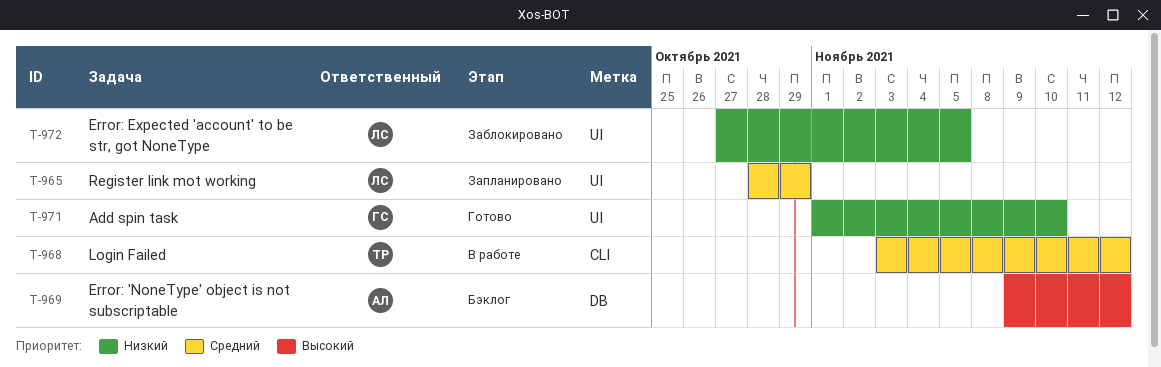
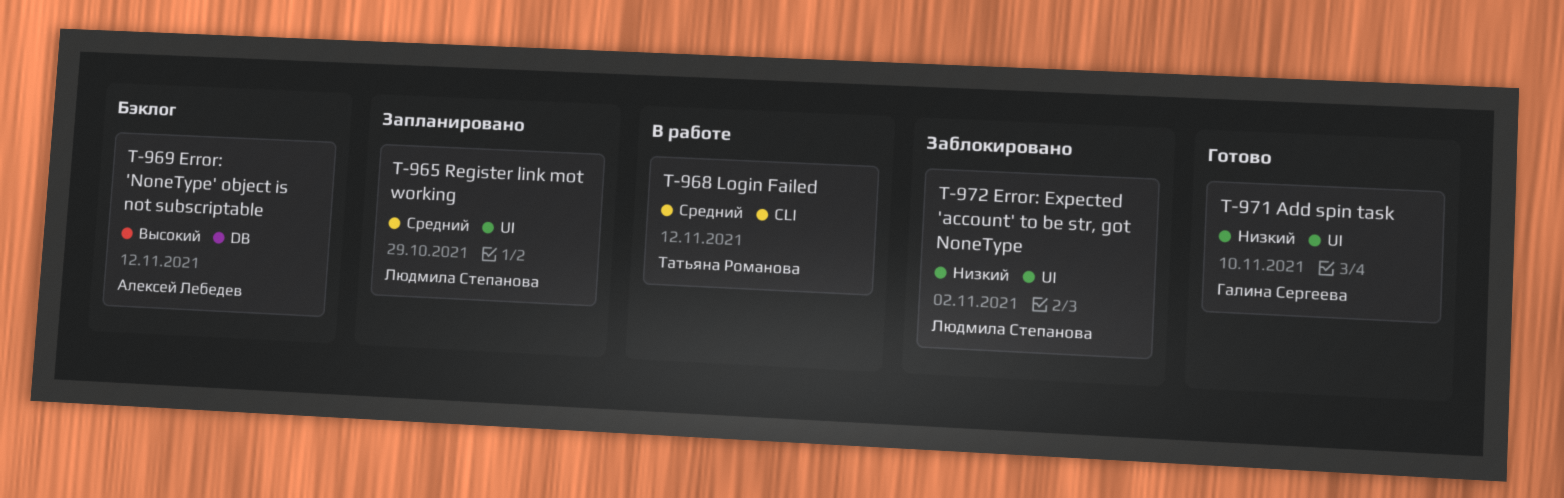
T-972, due: Nov 5 -> Nov 2

